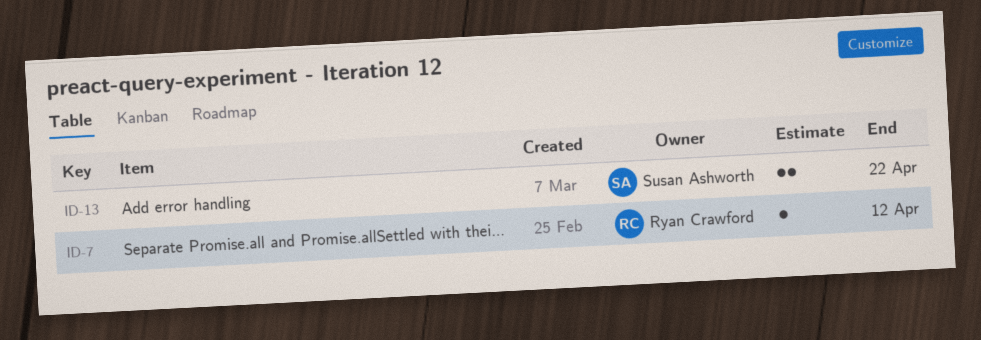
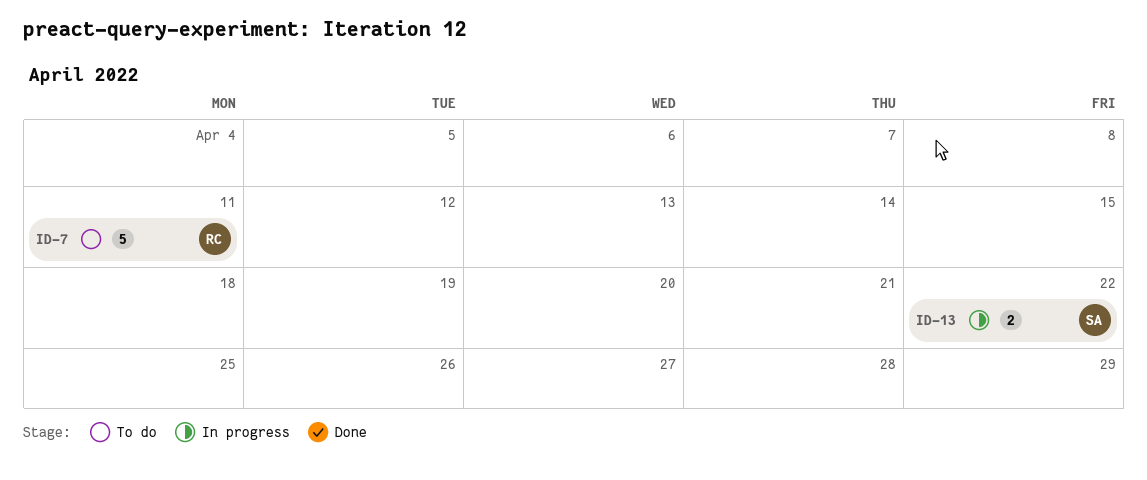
ID-7, estimate: 1 -> 5
ID-7, due: Apr 12 -> Apr 11

